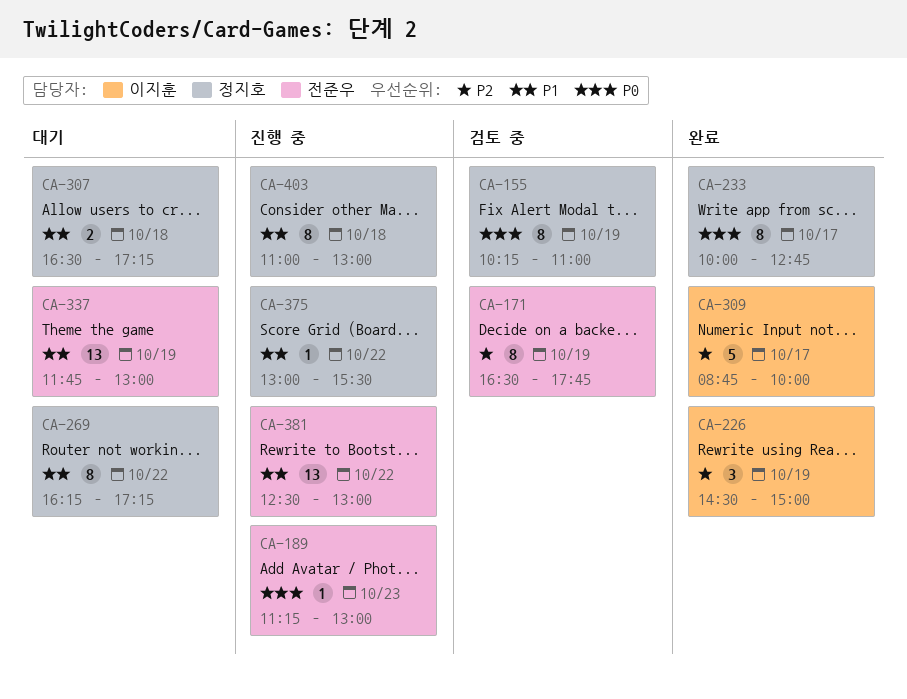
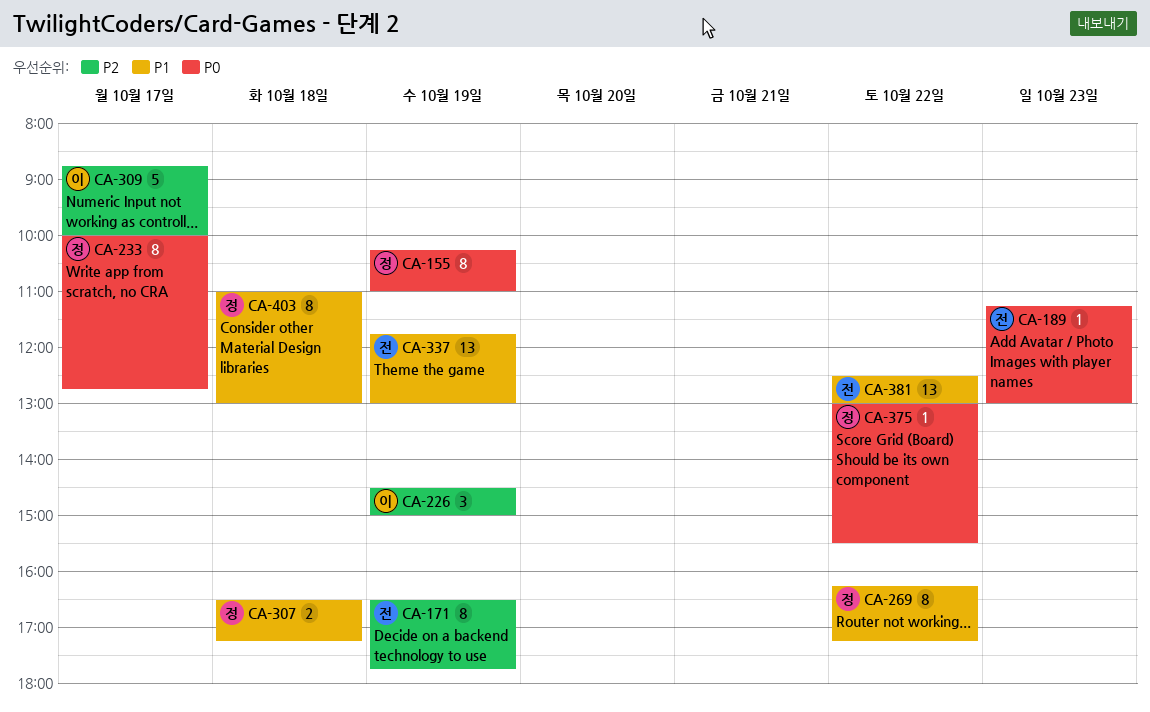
CA-375, priority: P1 -> P0

